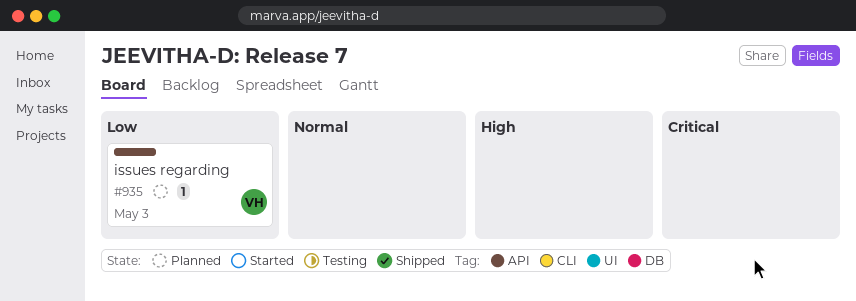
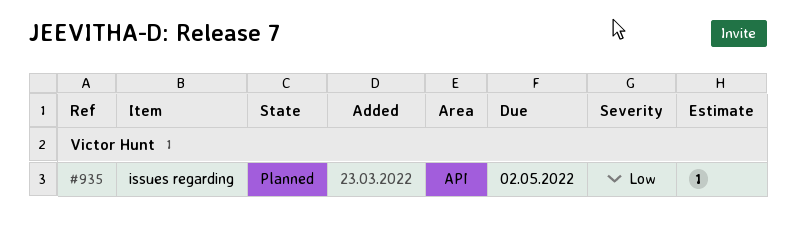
#935, due: May 3 -> May 2

